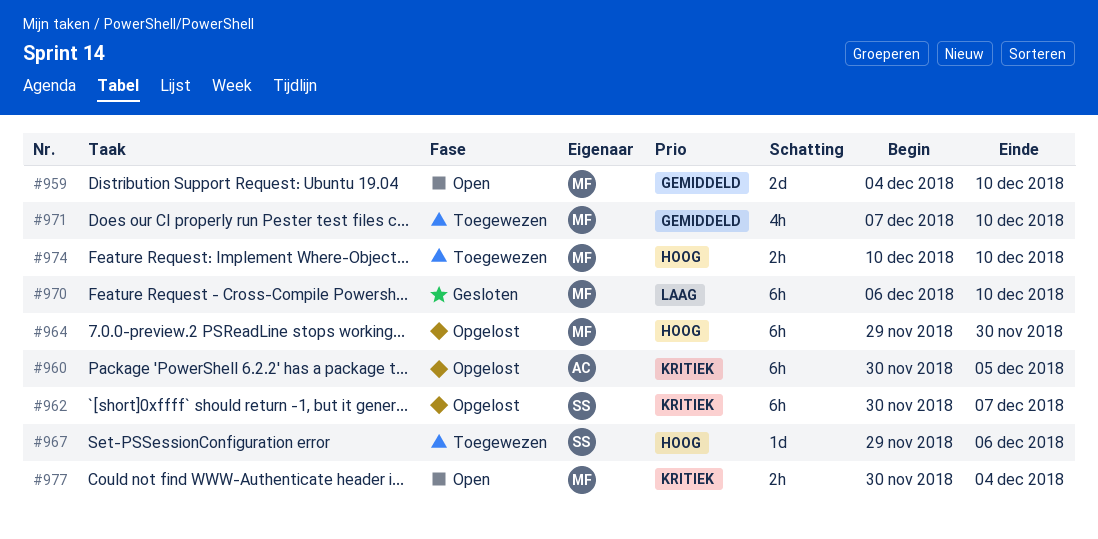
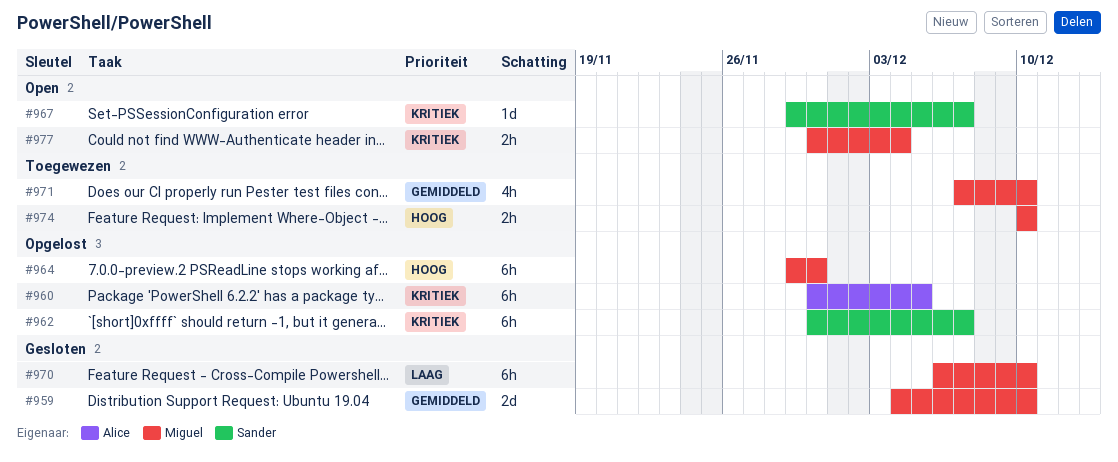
#959, status: Open -> Gesloten
#967, status: Toegewezen -> Open
#967, priority: Hoog -> Kritiek
#967, due: Dec 6 -> Dec 7

